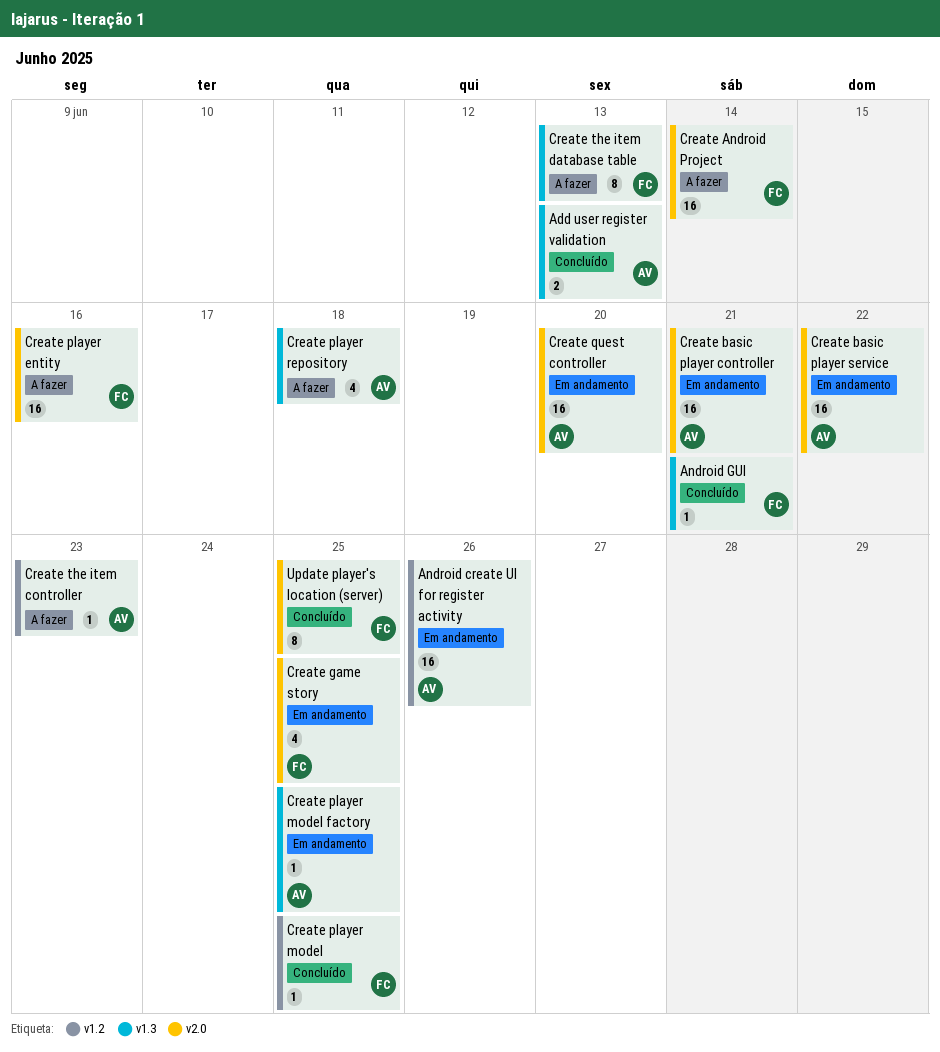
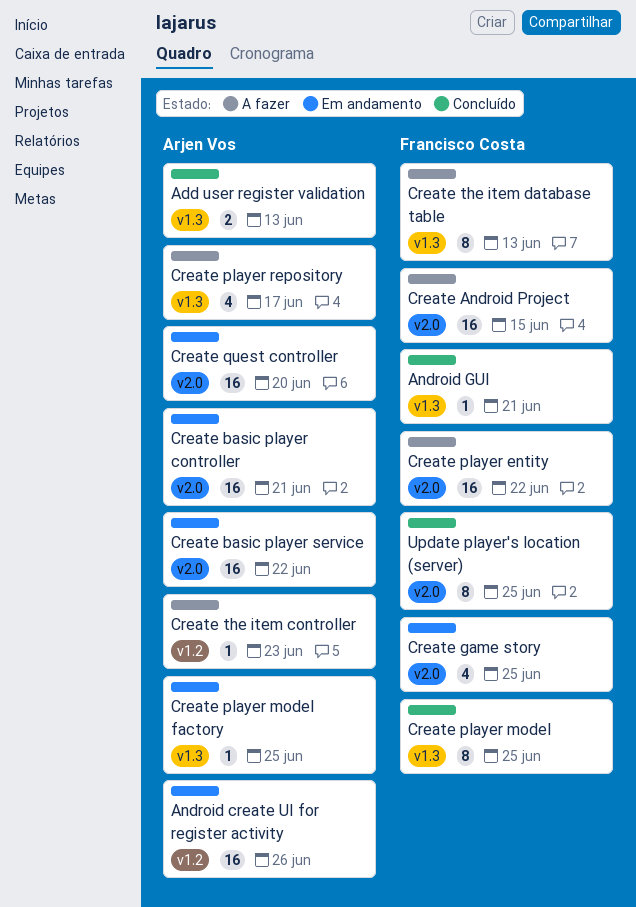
Create Android Project, due: Jun 14 -> Jun 15
Create player entity, due: Jun 16 -> Jun 22
Create player model, label: v1.2 -> v1.3
Create player model, estimate: 1 -> 8
Create player repository, due: Jun 18 -> Jun 17

